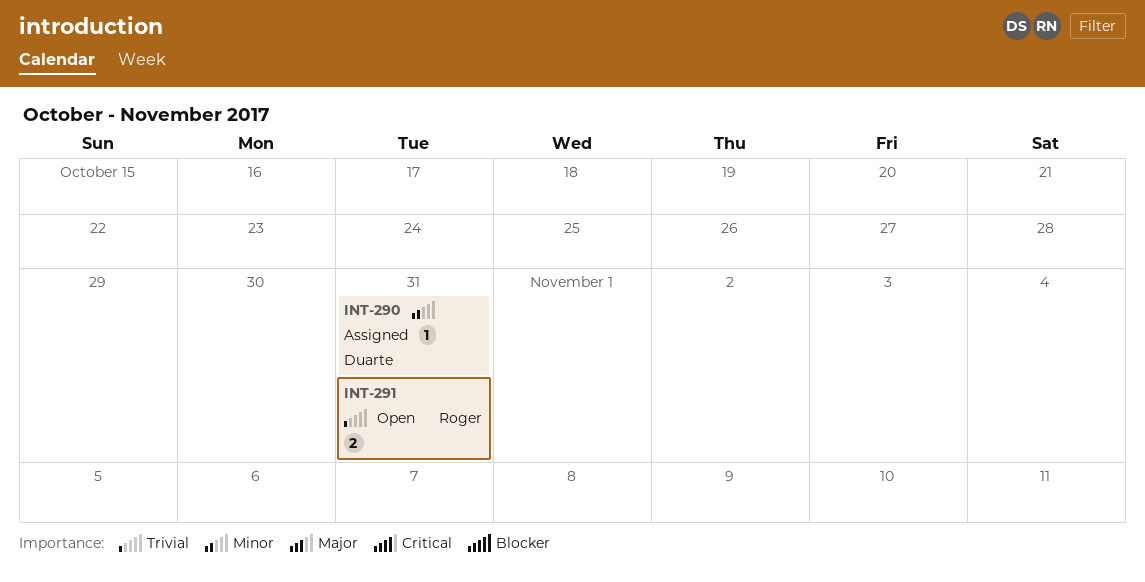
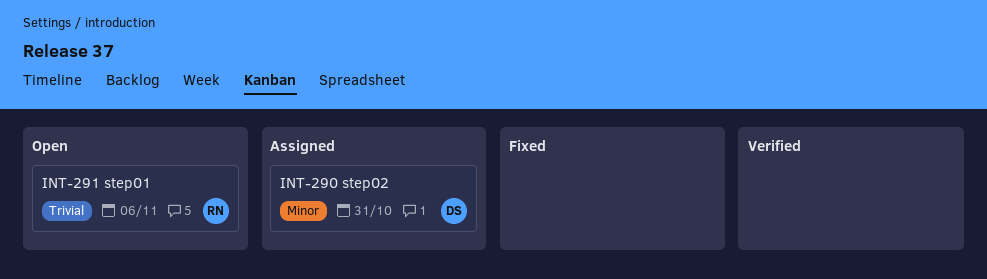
INT-291, due: Oct 31 -> Nov 6

